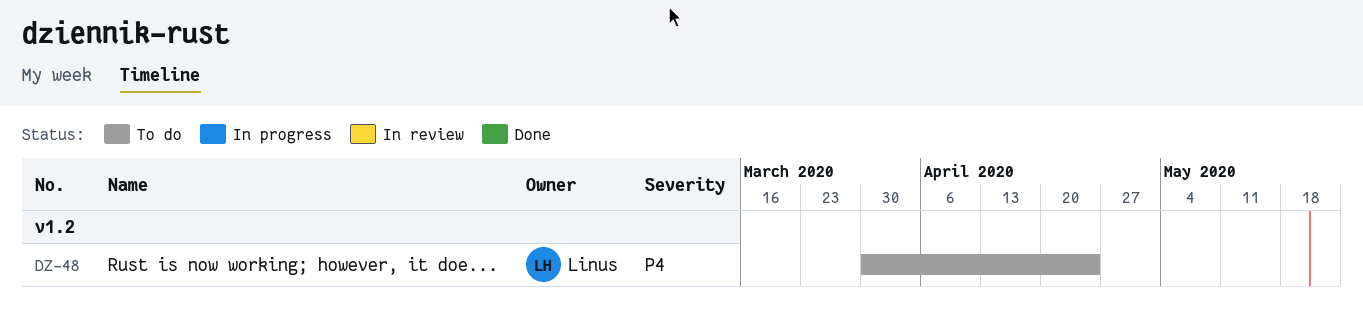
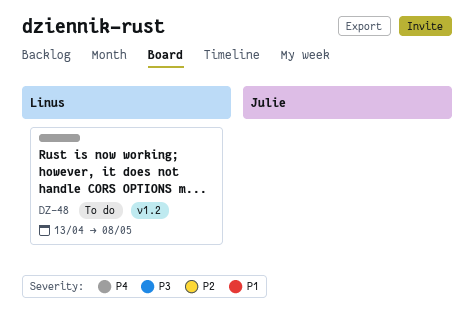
DZ-48, start: Mar 30 -> Apr 13
DZ-48, due: Apr 24 -> May 8

